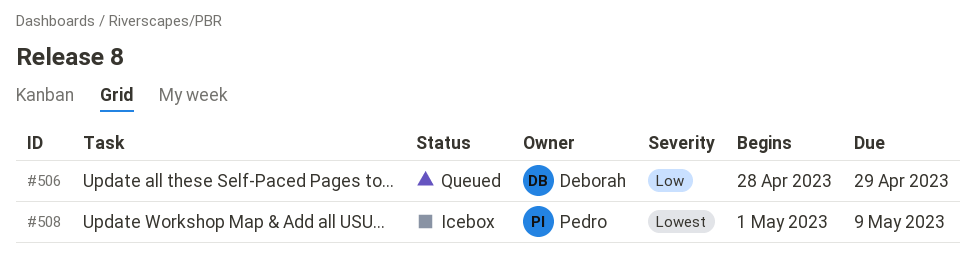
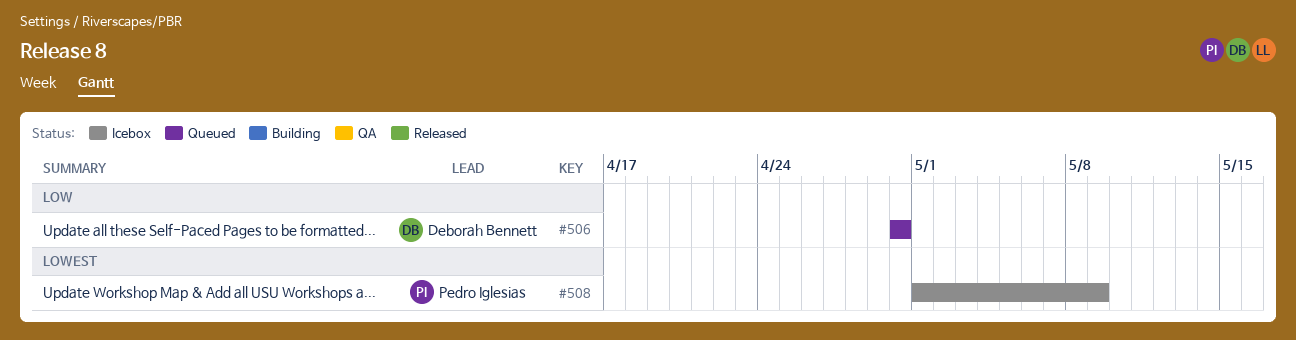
#506, start: Apr 28 -> Apr 30
#506, due: Apr 29 -> Apr 30

